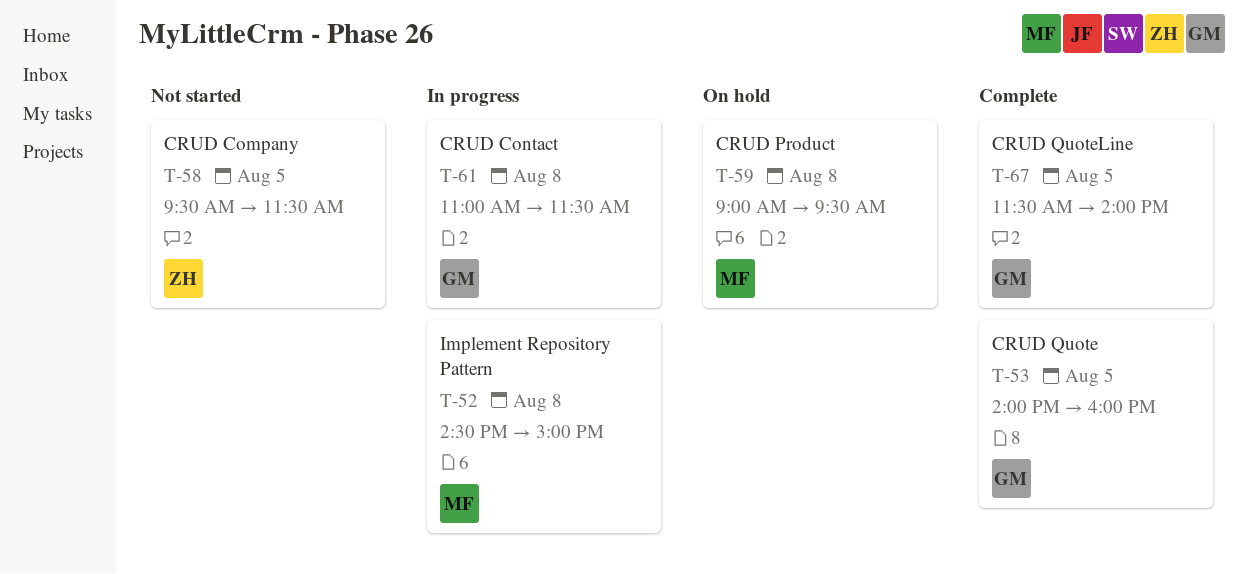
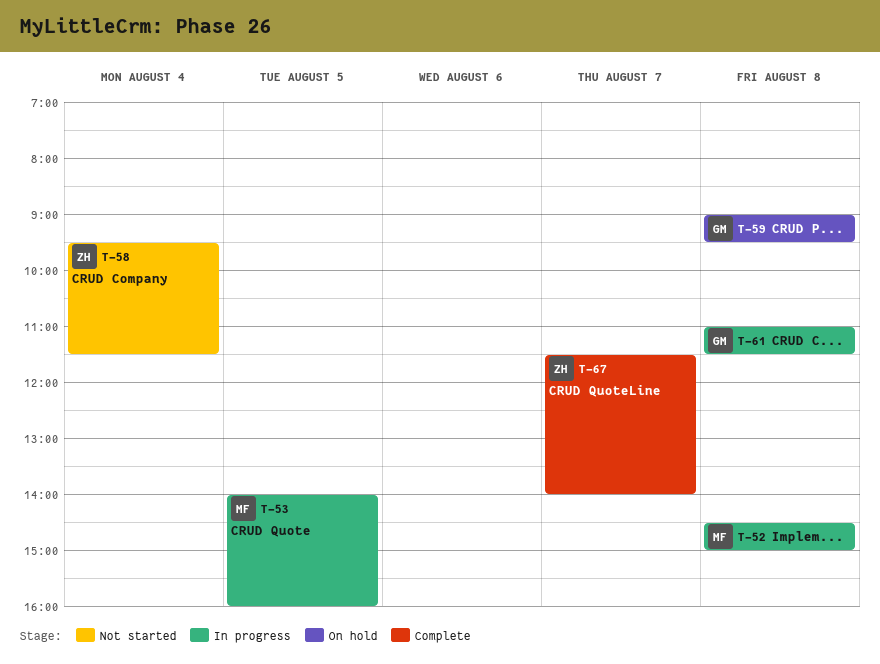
T-53, status: Complete -> In progress
T-53, owner: GM -> MF
T-58, day: Aug 5 -> Aug 4
T-59, owner: MF -> GM
T-67, owner: GM -> ZH
T-67, day: Aug 5 -> Aug 7

